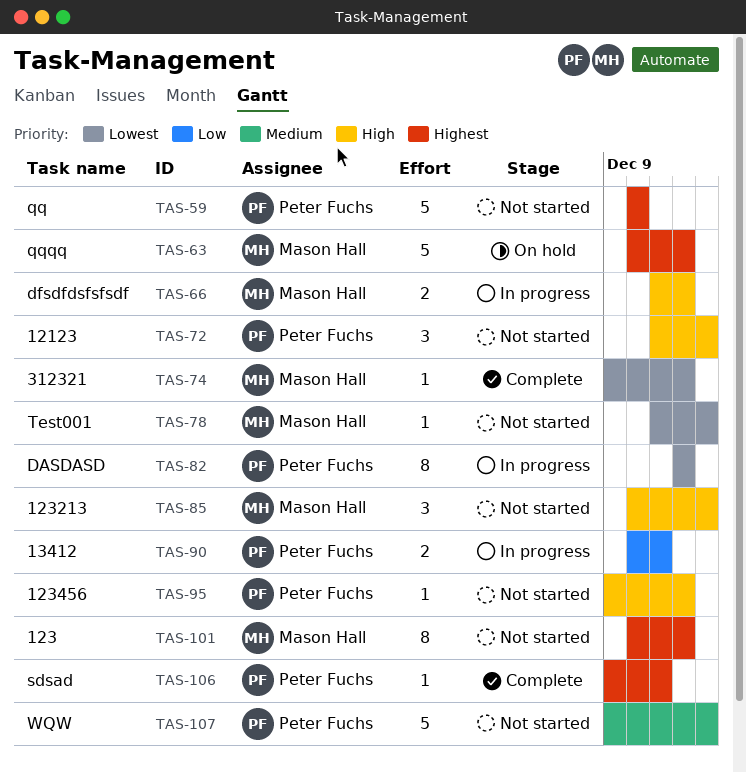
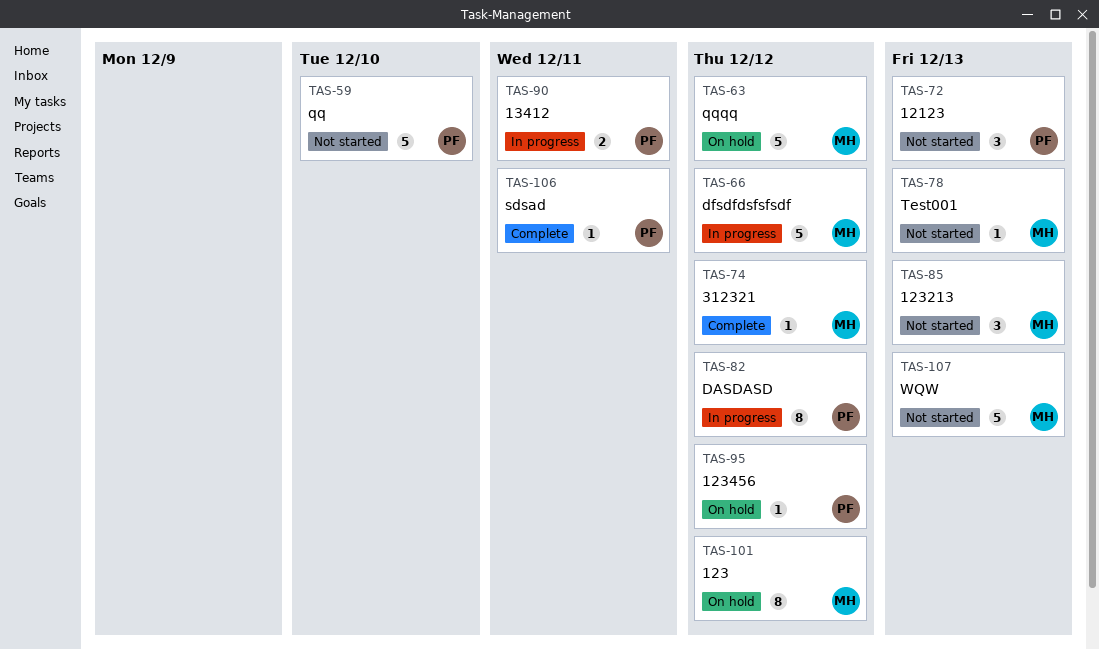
TAS-66, estimate: 2 -> 5
TAS-95, status: Not started -> On hold
TAS-101, status: Not started -> On hold
TAS-107, owner: Peter Fuchs -> Mason Hall

